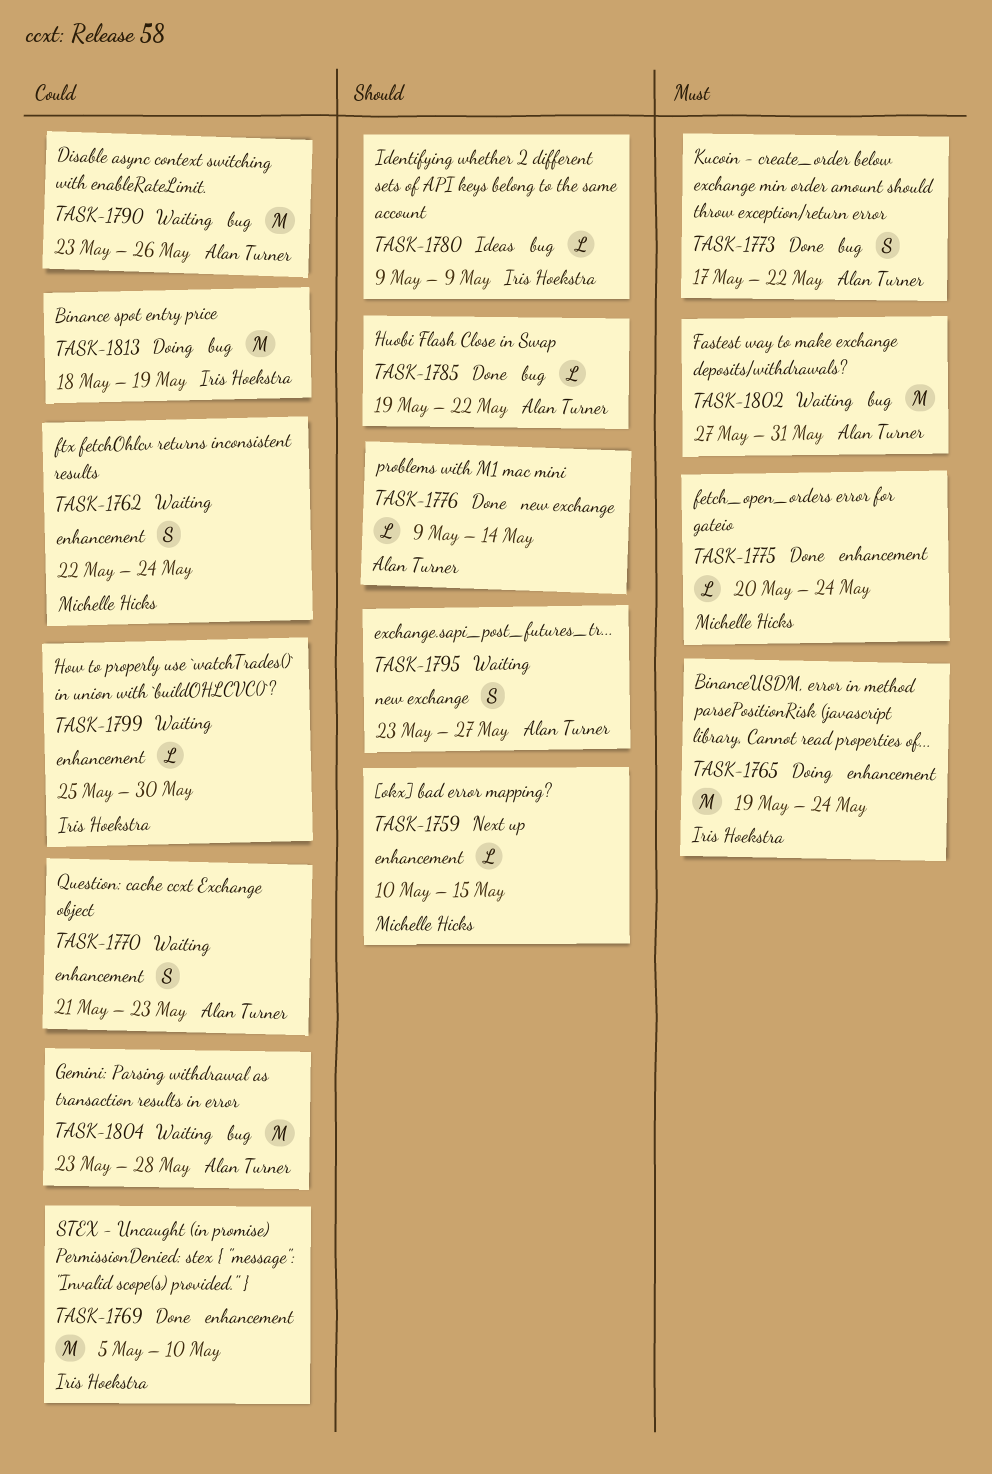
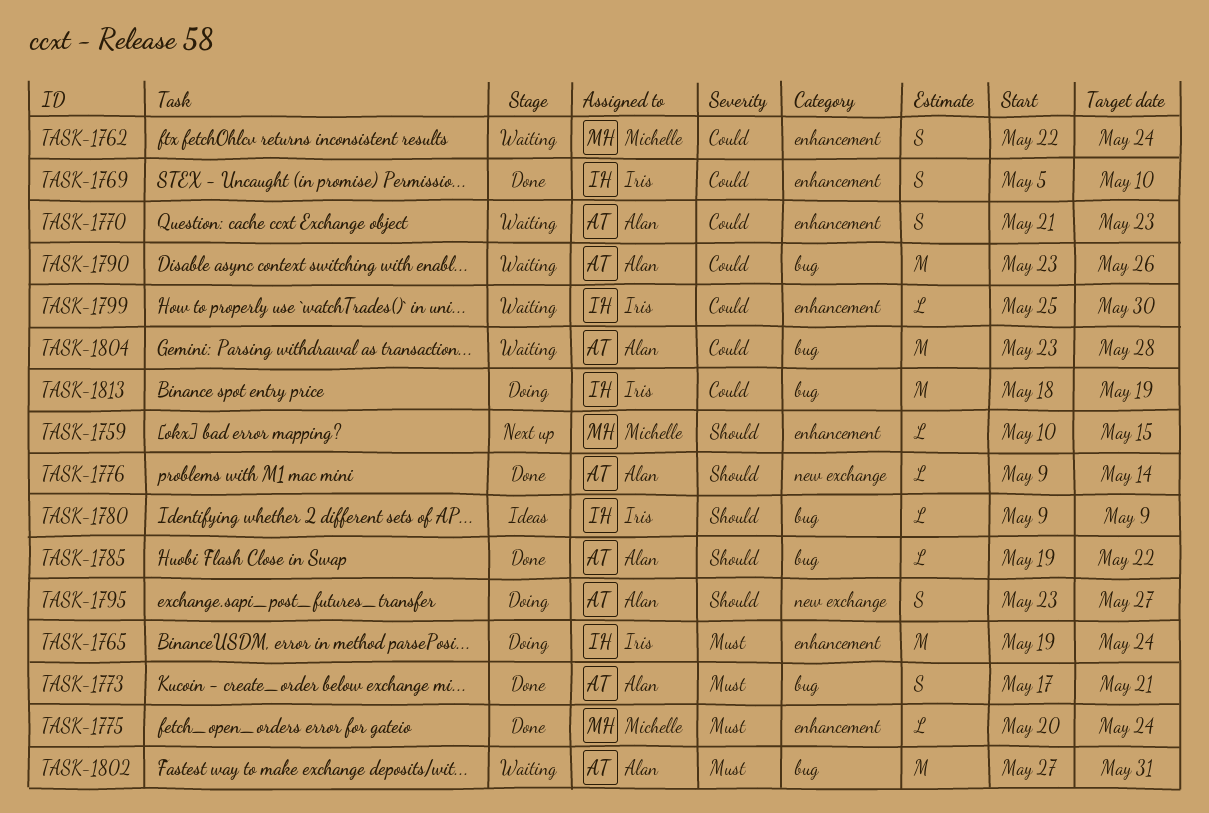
TASK-1769, estimate: M -> S
TASK-1773, due: May 22 -> May 21
TASK-1795, status: Waiting -> Doing

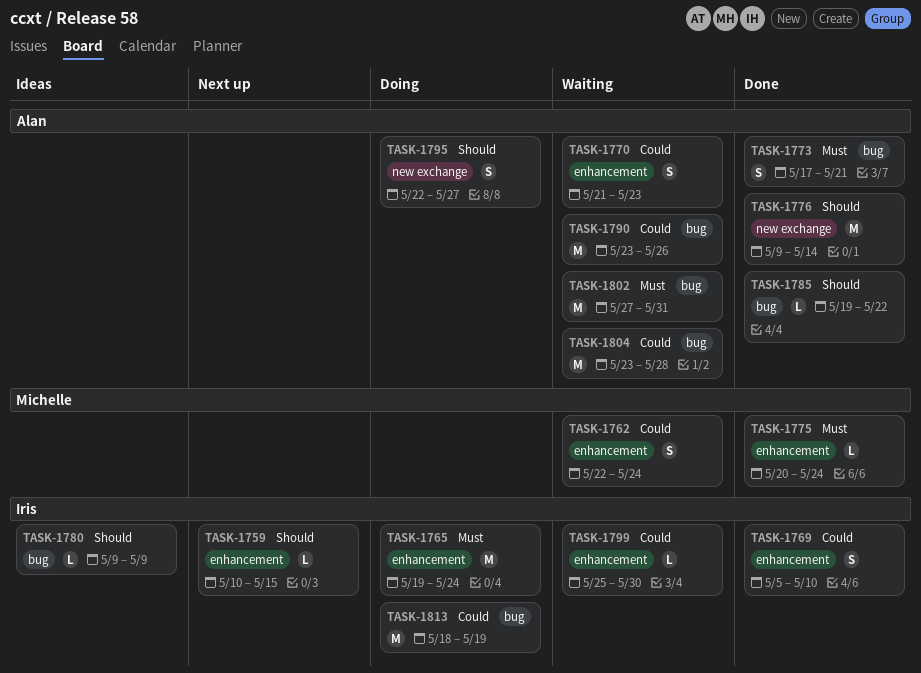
TASK-1759, owner: Michelle -> Iris
TASK-1776, estimate: L -> M
TASK-1795, start: May 23 -> May 22

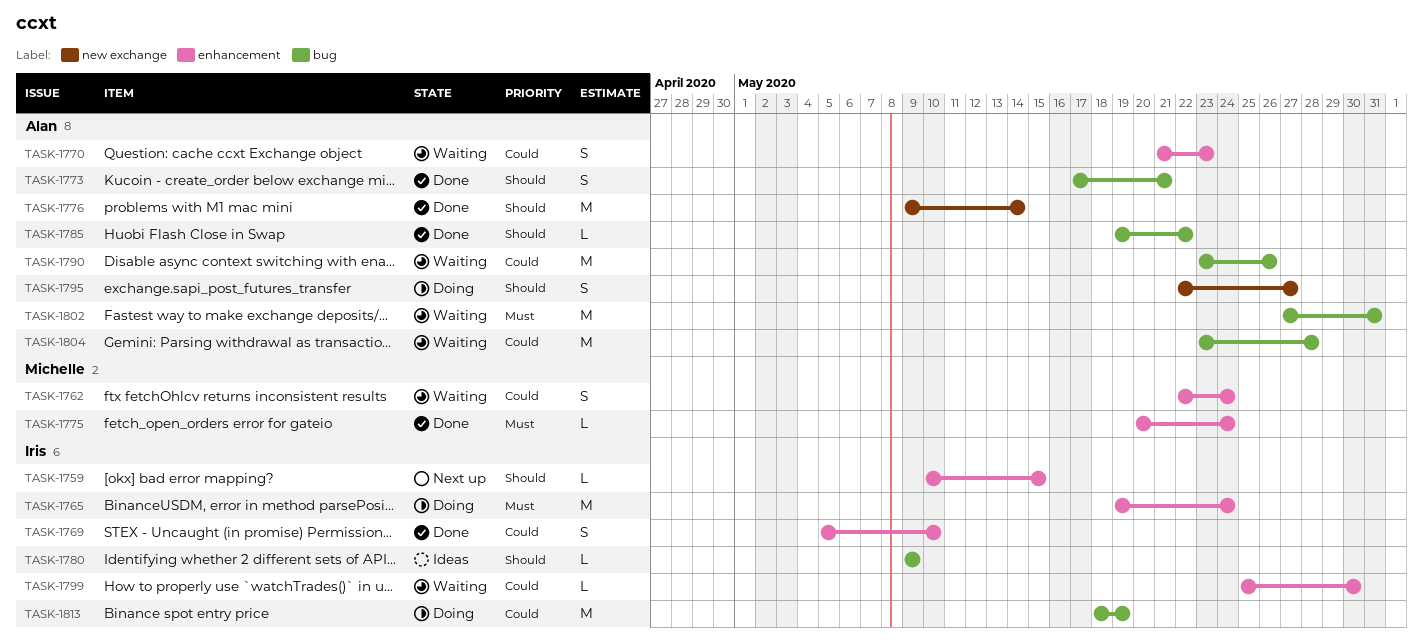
TASK-1773, priority: Must -> Should

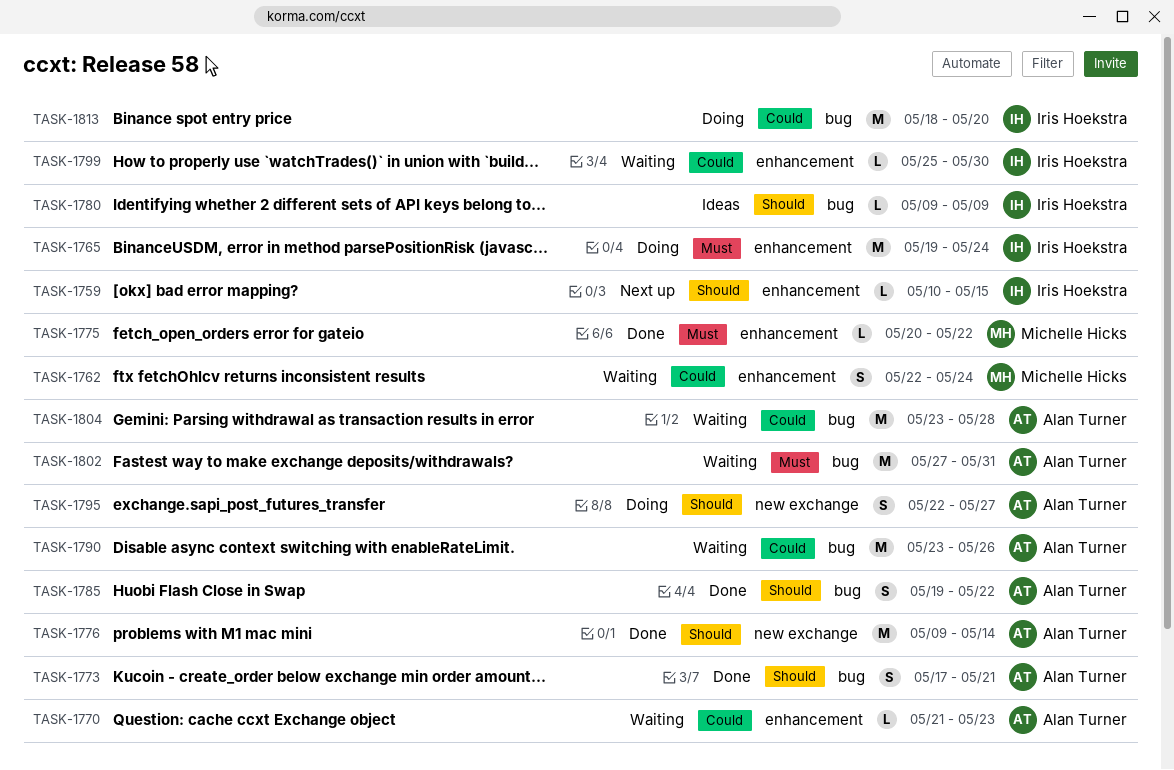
TASK-1769: present -> none
TASK-1770, estimate: S -> L
TASK-1775, due: May 24 -> May 22
TASK-1785, estimate: L -> S
TASK-1813, due: May 19 -> May 20

